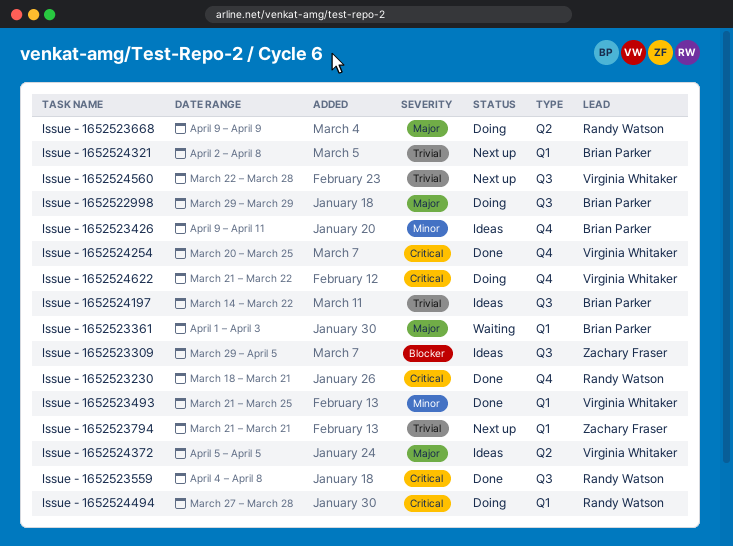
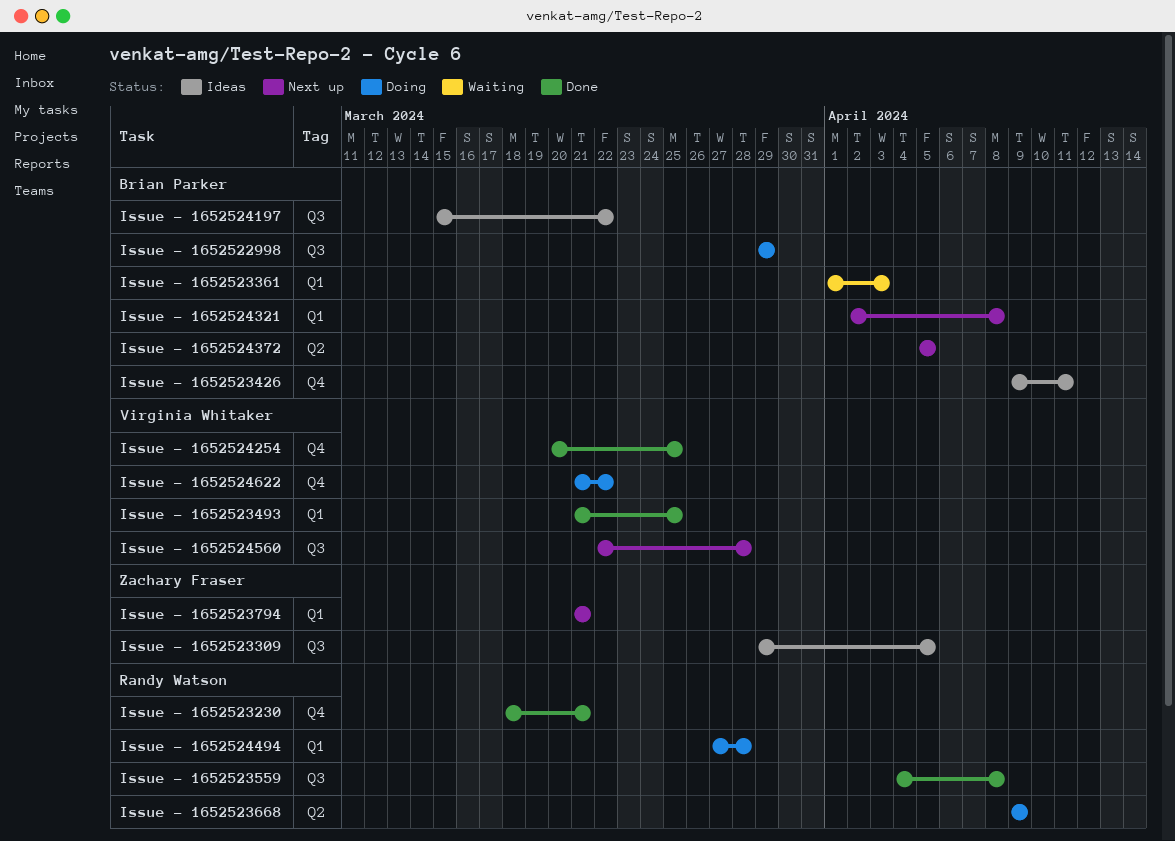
Issue - 1652524197, start: Mar 14 -> Mar 15
Issue - 1652524372, status: Ideas -> Next up
Issue - 1652524372, owner: Virginia Whitaker -> Brian Parker

